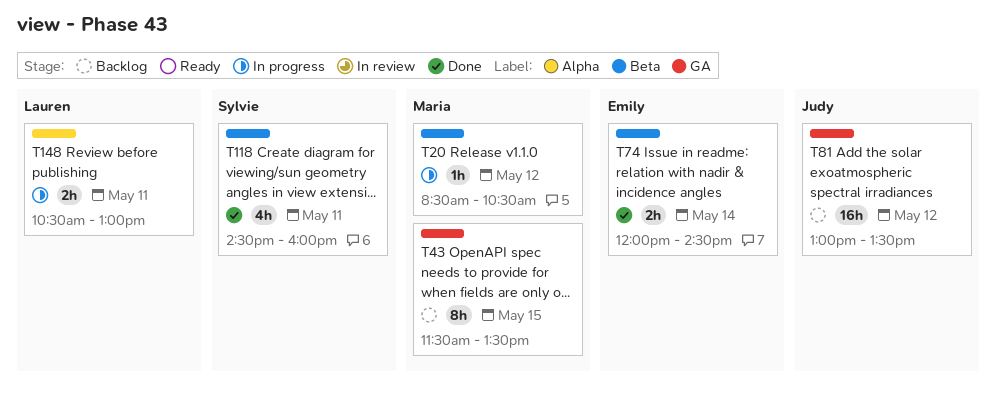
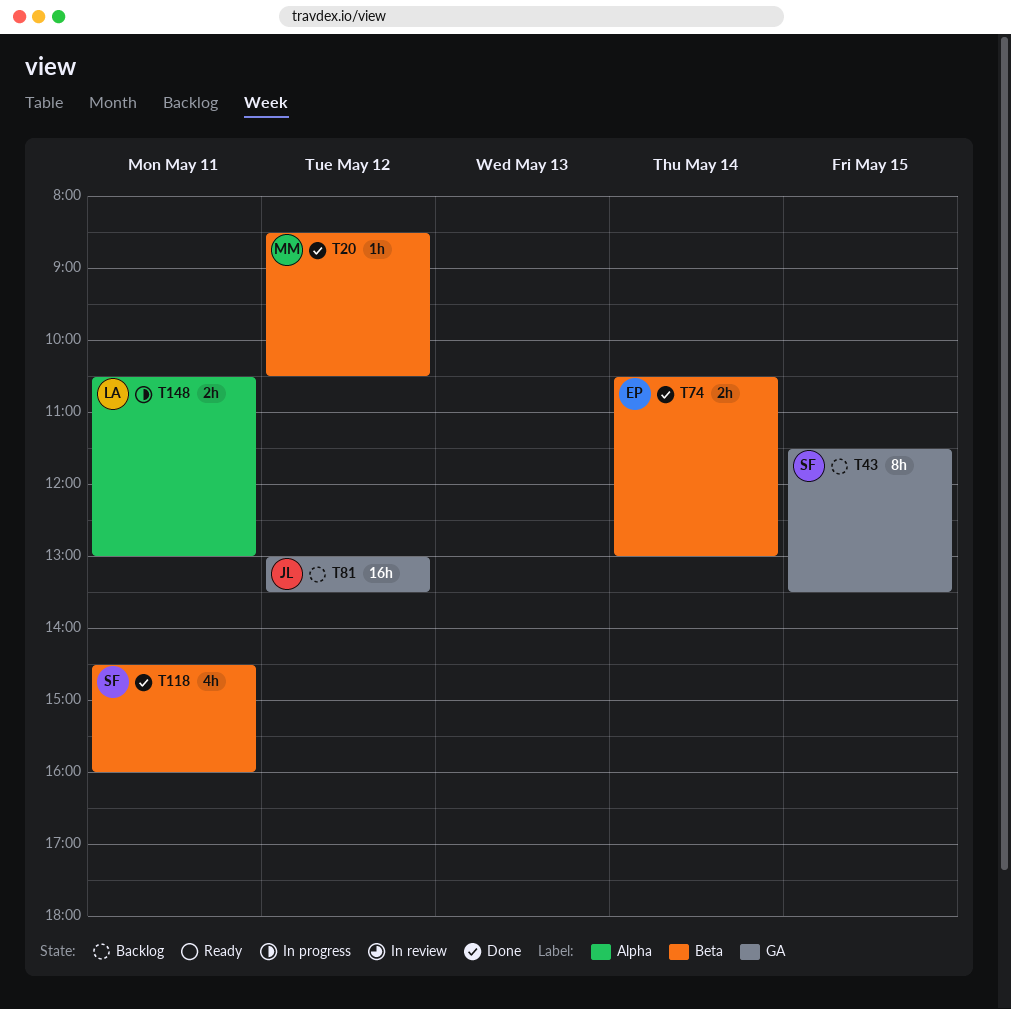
T20, status: In progress -> Done
T43, owner: Maria -> Sylvie
T74, begins: 12:00 -> 10:30
T74, ends: 14:30 -> 13:00

